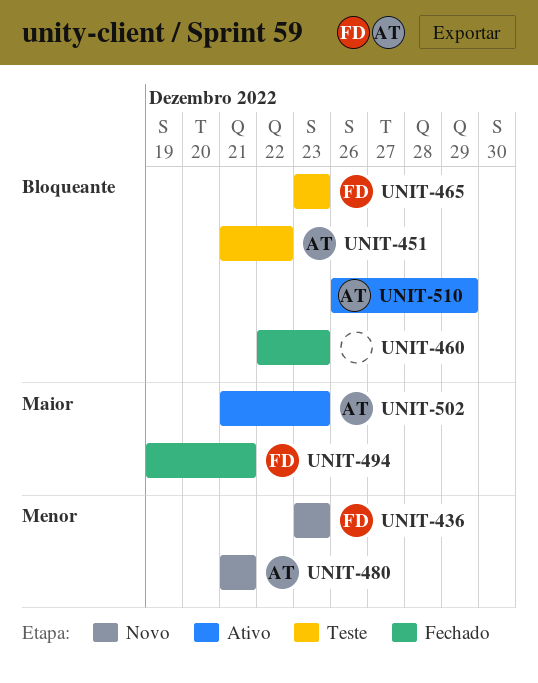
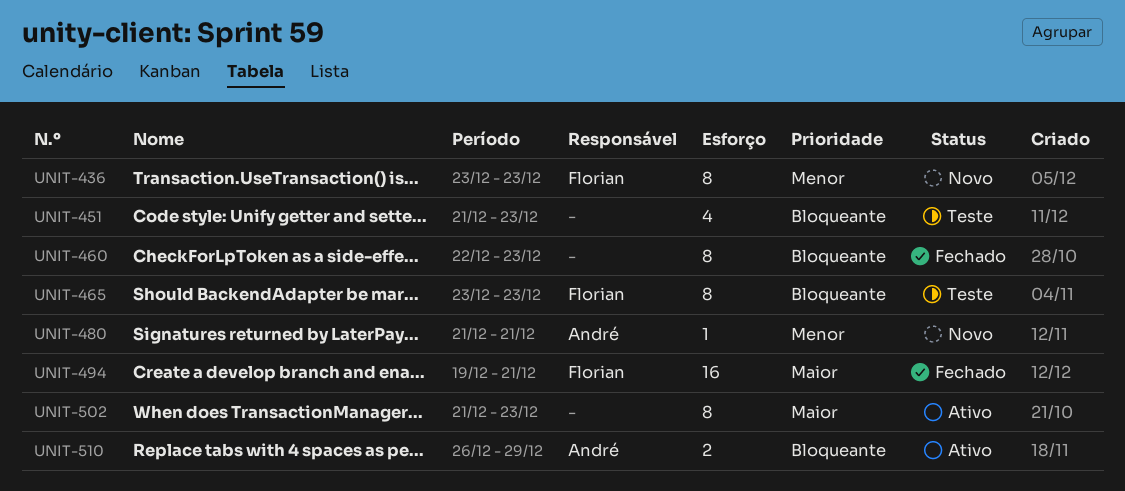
UNIT-451, owner: André -> none
UNIT-451, due: Dec 22 -> Dec 23
UNIT-502, owner: André -> none

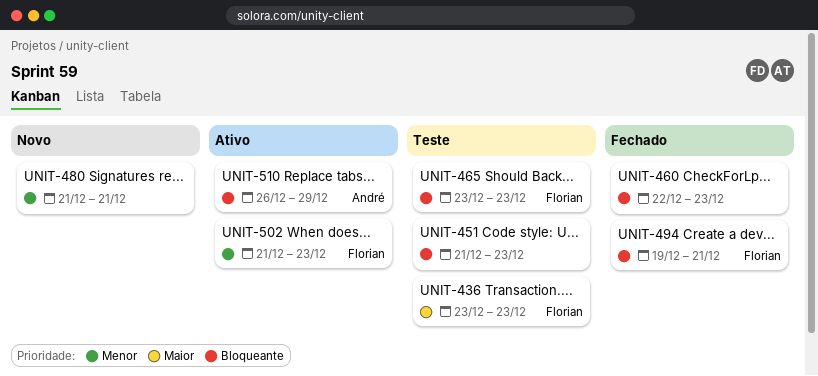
UNIT-436, status: Novo -> Teste
UNIT-436, priority: Menor -> Maior
UNIT-480, owner: André -> none
UNIT-494, priority: Maior -> Bloqueante
UNIT-502, owner: none -> Florian
UNIT-502, priority: Maior -> Menor

